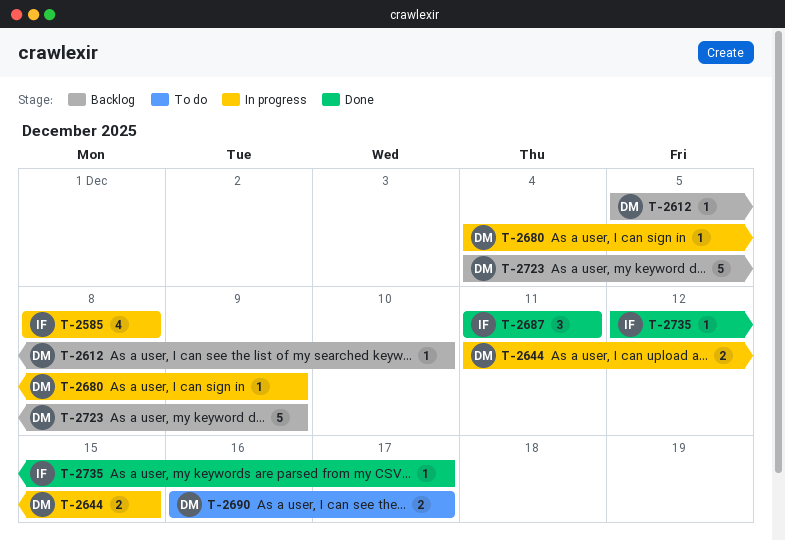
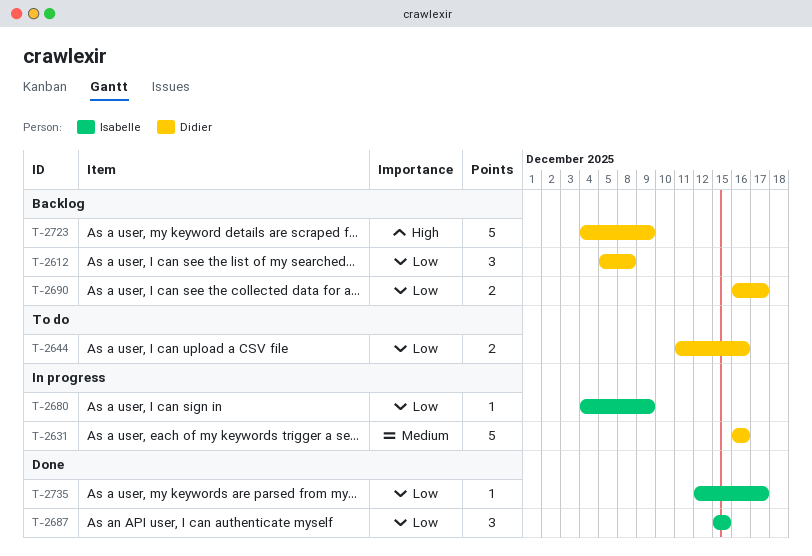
T-2585: present -> none
T-2612, estimate: 1 -> 3
T-2612, due: Dec 10 -> Dec 8
T-2631: none -> present
T-2644, status: In progress -> To do
T-2644, due: Dec 15 -> Dec 16
T-2680, owner: Didier -> Isabelle
T-2687, start: Dec 11 -> Dec 15
T-2687, due: Dec 11 -> Dec 15
T-2690, status: To do -> Backlog

